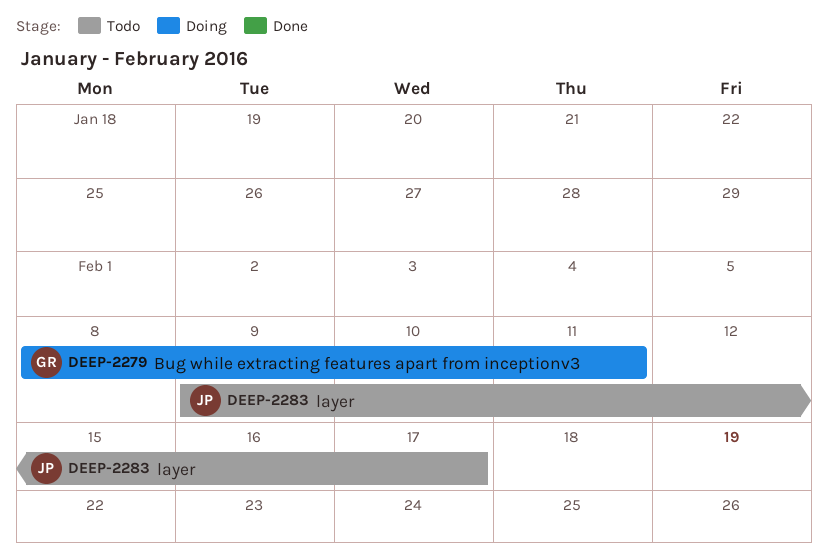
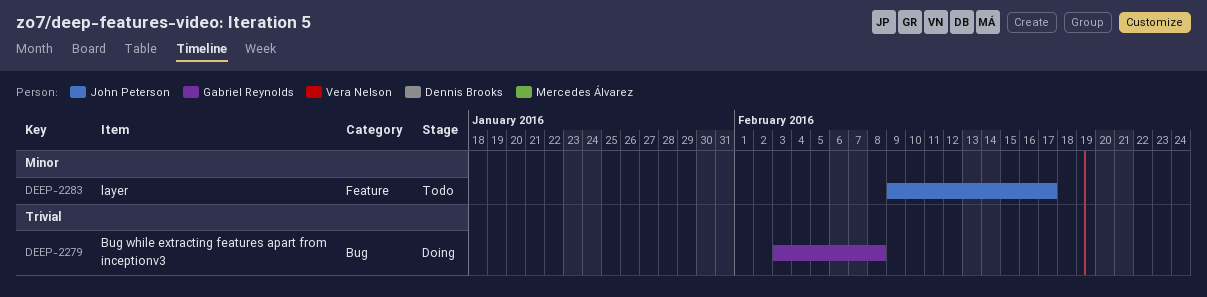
DEEP-2279, start: Feb 8 -> Feb 3
DEEP-2279, due: Feb 11 -> Feb 8

